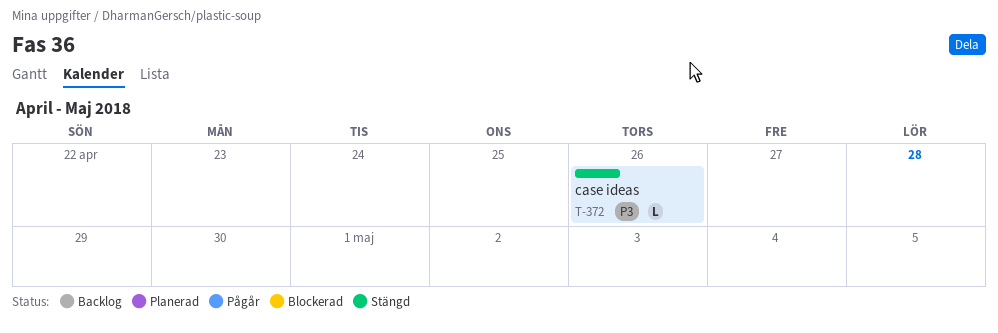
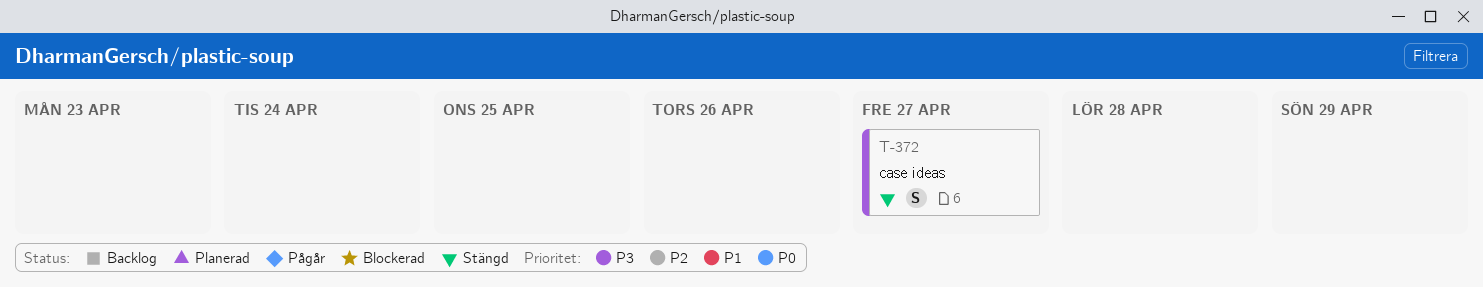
T-372, estimate: L -> S
T-372, due: Apr 26 -> Apr 27

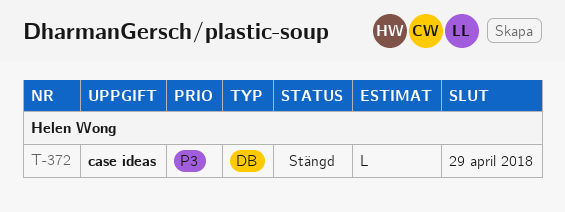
T-372, estimate: S -> L
T-372, due: Apr 27 -> Apr 29

